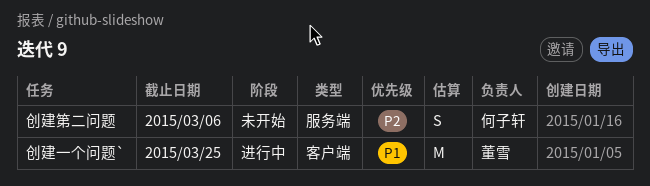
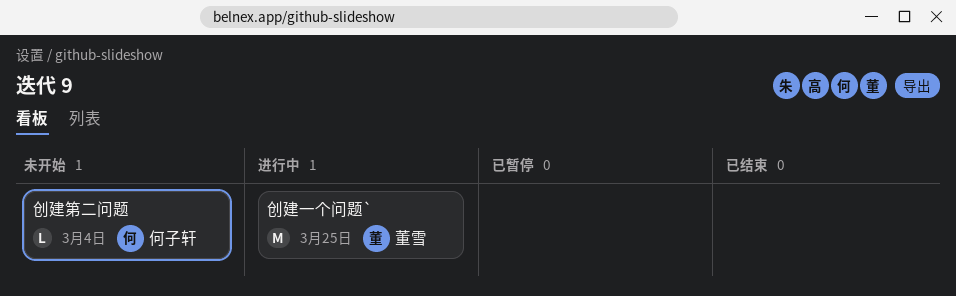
创建第二问题, estimate: S -> L
创建第二问题, due: Mar 6 -> Mar 4

